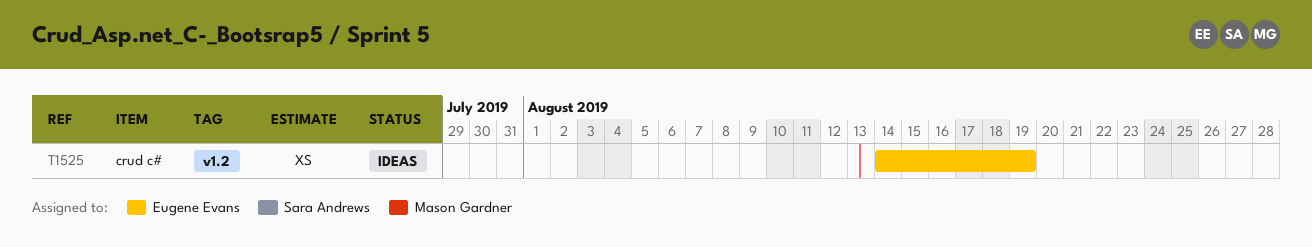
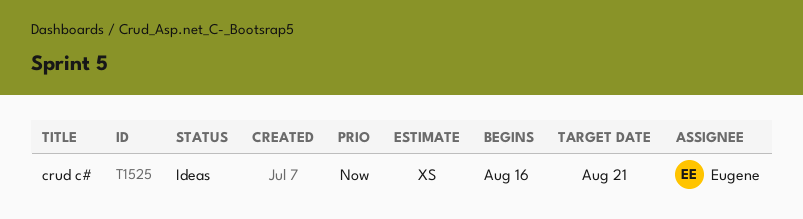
T1525, start: Aug 14 -> Aug 16
T1525, due: Aug 19 -> Aug 21

